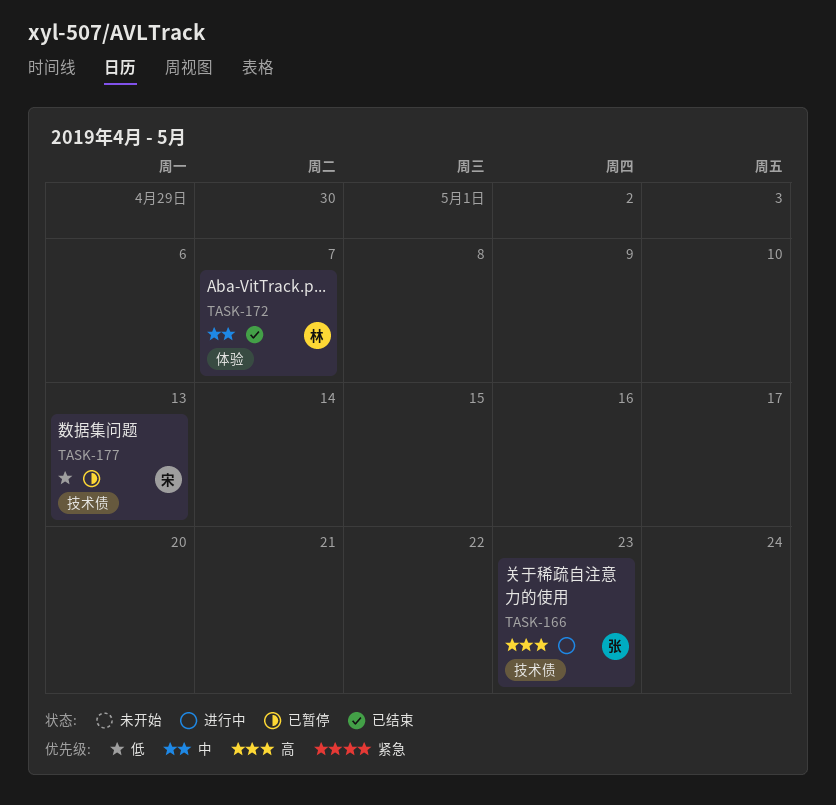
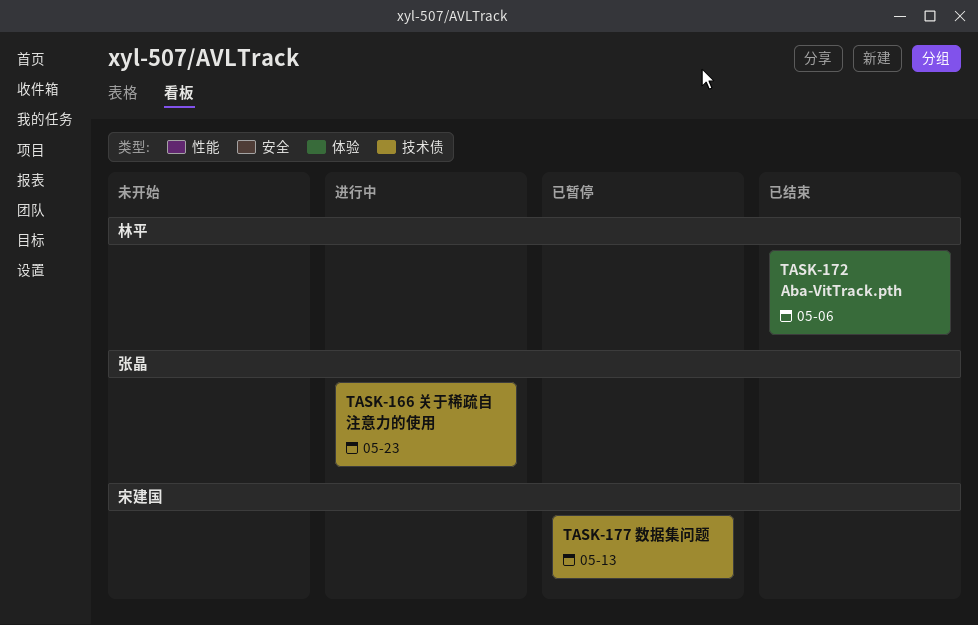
TASK-172, due: May 7 -> May 6

